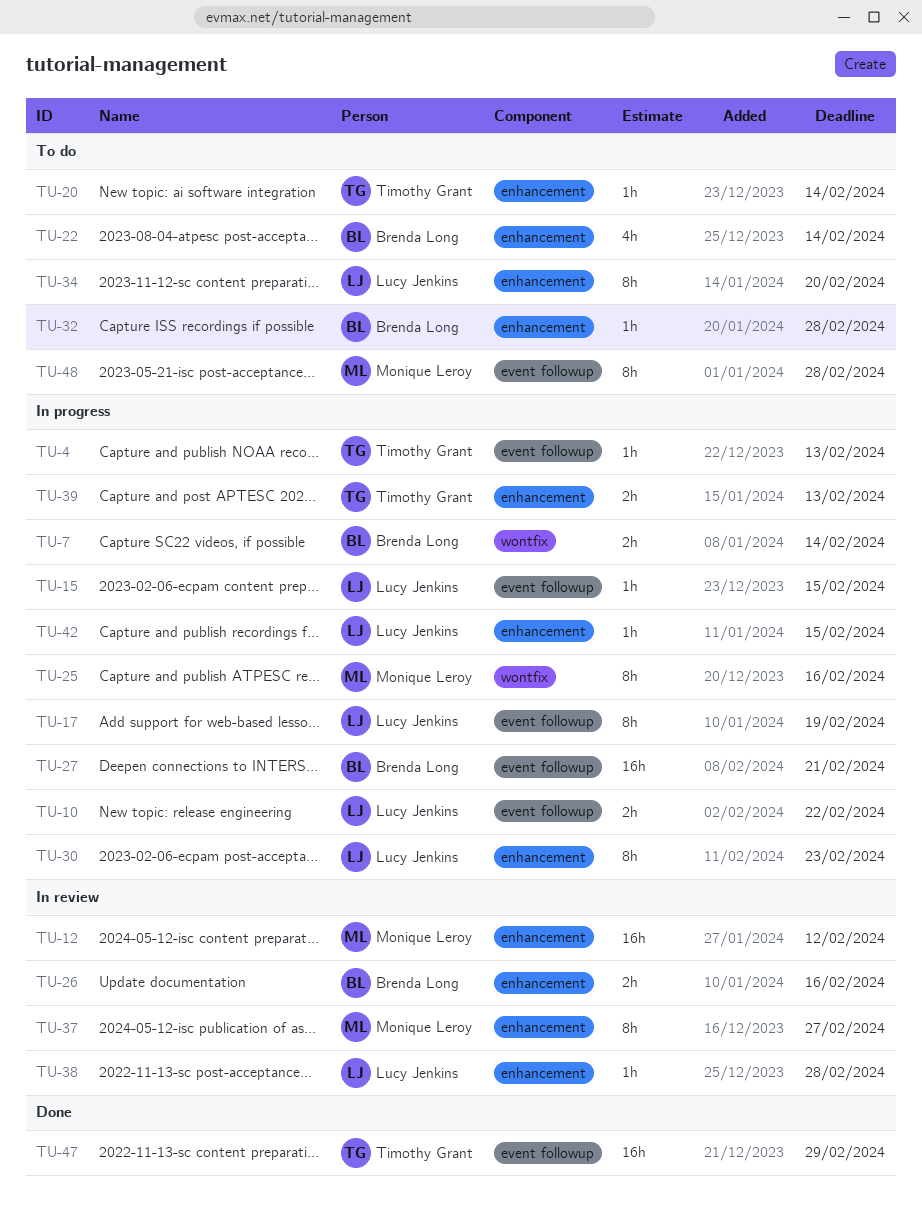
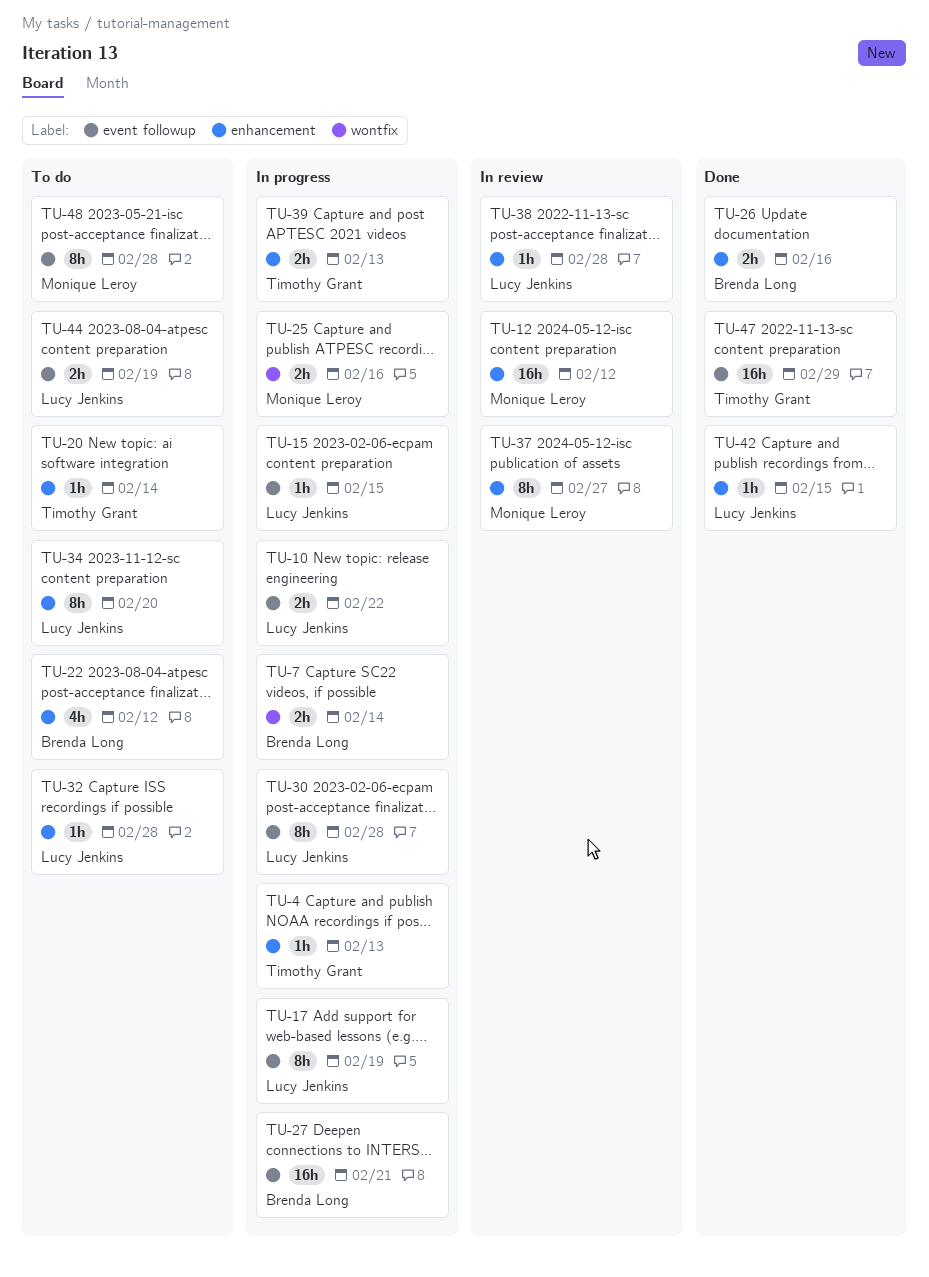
TU-4, label: event followup -> enhancement
TU-22, due: Feb 14 -> Feb 12
TU-25, estimate: 8h -> 2h
TU-26, status: In review -> Done
TU-30, label: enhancement -> event followup
TU-30, due: Feb 23 -> Feb 28
TU-32, owner: Brenda Long -> Lucy Jenkins
TU-42, status: In progress -> Done
TU-44: none -> present

